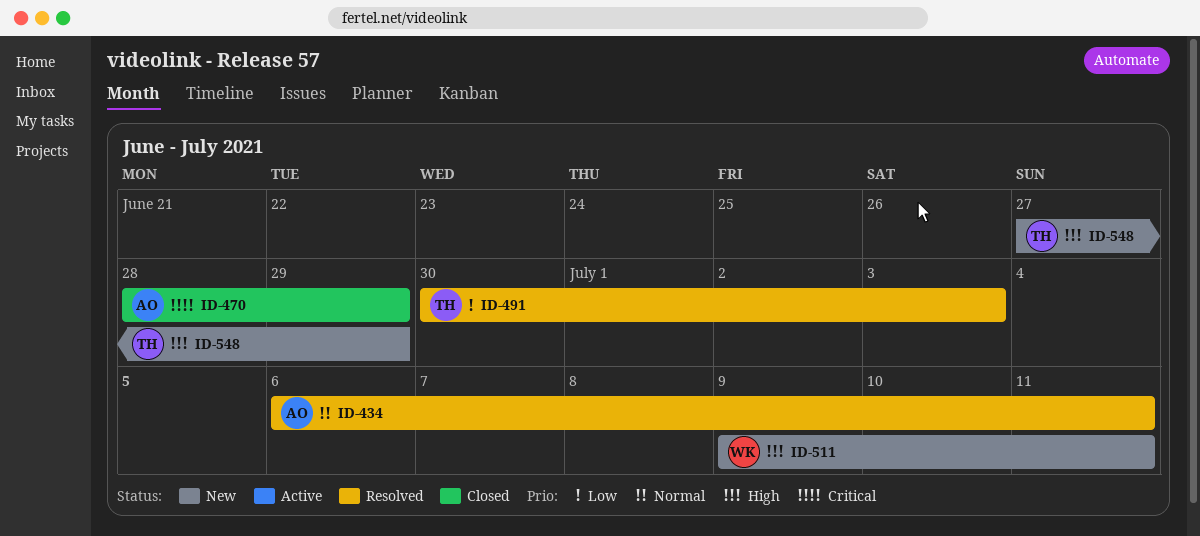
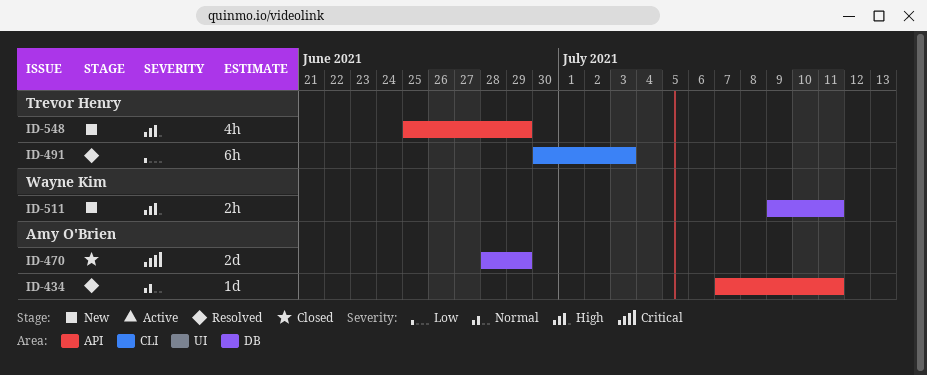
ID-434, start: Jul 6 -> Jul 7
ID-548, start: Jun 27 -> Jun 25

